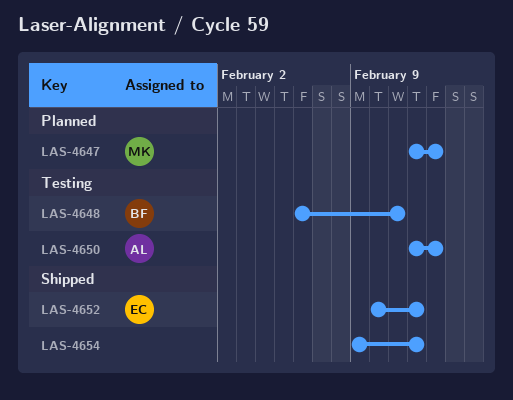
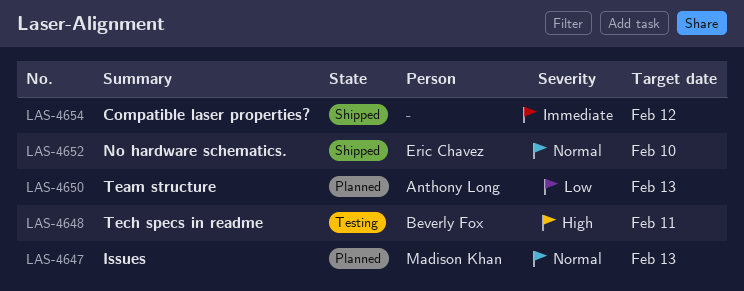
LAS-4650, status: Testing -> Planned
LAS-4652, due: Feb 12 -> Feb 10

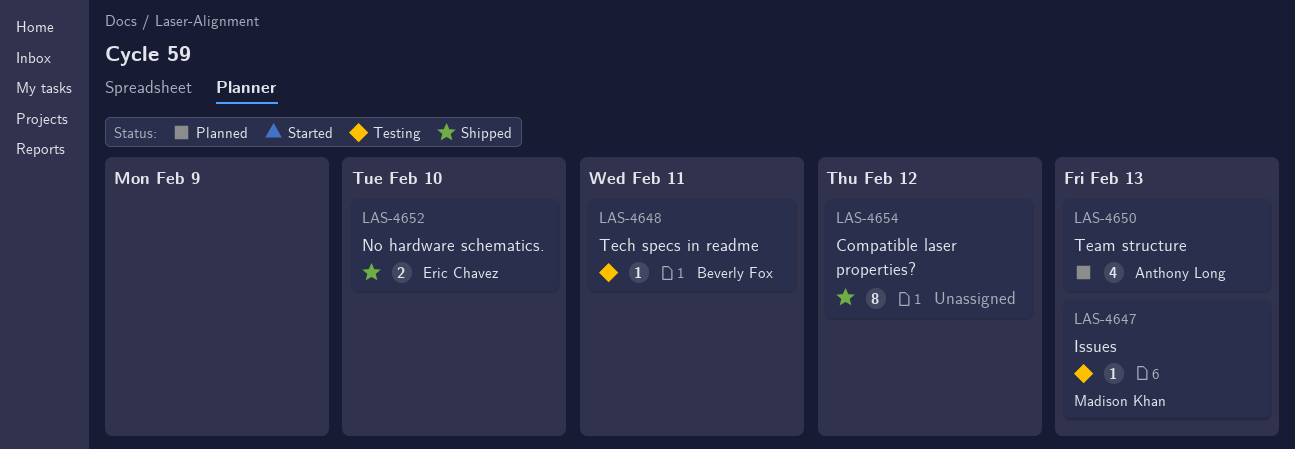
LAS-4647, status: Planned -> Testing

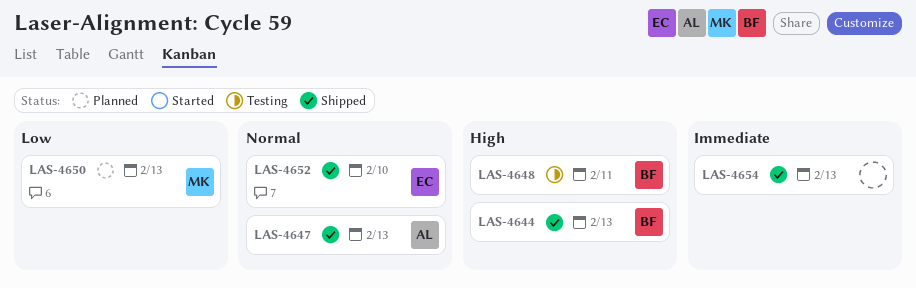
LAS-4644: none -> present
LAS-4647, status: Testing -> Shipped
LAS-4647, owner: Madison Khan -> Anthony Long
LAS-4650, owner: Anthony Long -> Madison Khan
LAS-4654, due: Feb 12 -> Feb 13

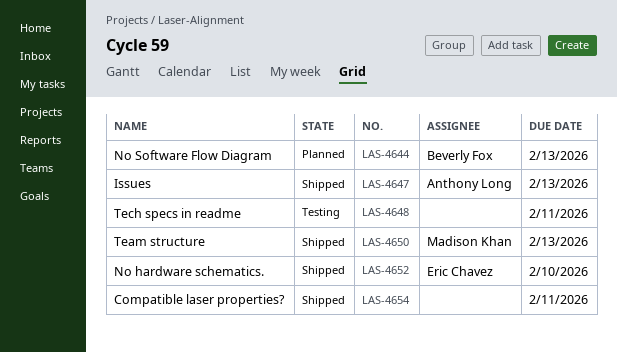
LAS-4644, status: Shipped -> Planned
LAS-4648, owner: Beverly Fox -> none
LAS-4650, status: Planned -> Shipped
LAS-4654, due: Feb 13 -> Feb 11

